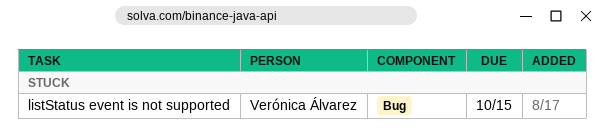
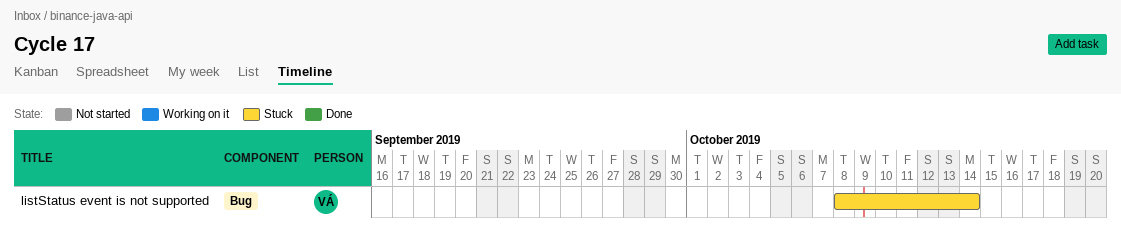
listStatus event is not supported, due: Oct 15 -> Oct 14

